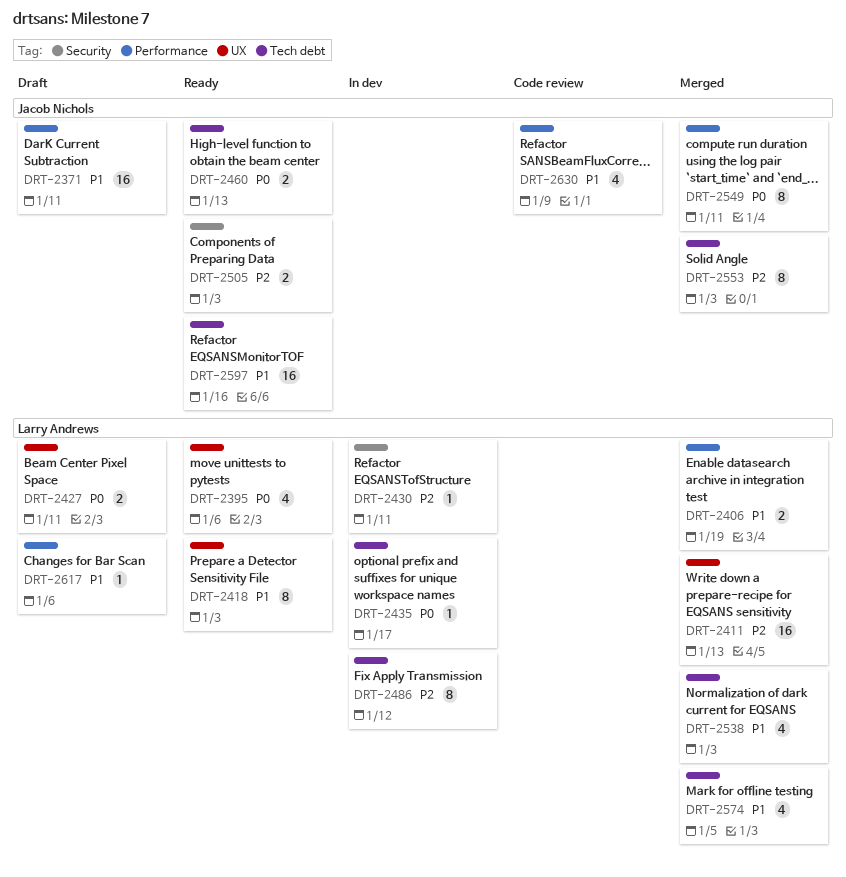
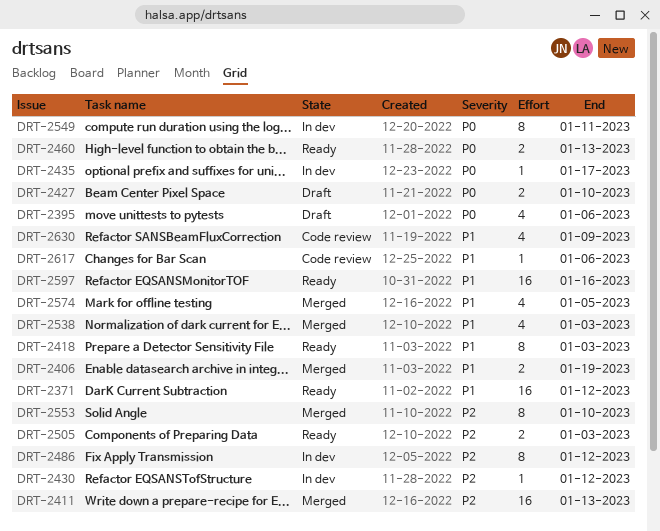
DRT-2371, status: Draft -> Ready
DRT-2371, due: Jan 11 -> Jan 12
DRT-2395, status: Ready -> Draft
DRT-2427, due: Jan 11 -> Jan 10
DRT-2430, due: Jan 11 -> Jan 12
DRT-2549, status: Merged -> In dev
DRT-2553, due: Jan 3 -> Jan 10
DRT-2617, status: Draft -> Code review

